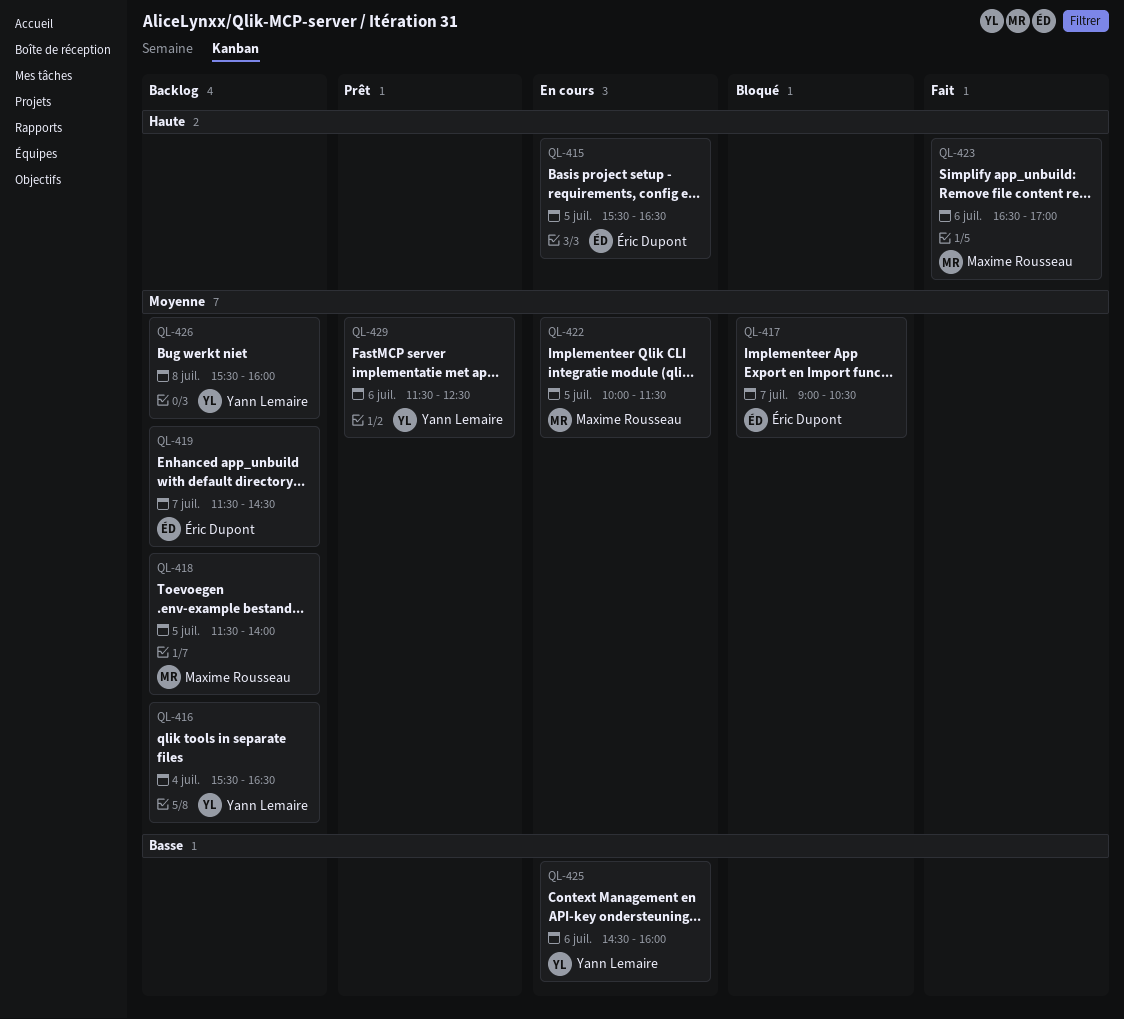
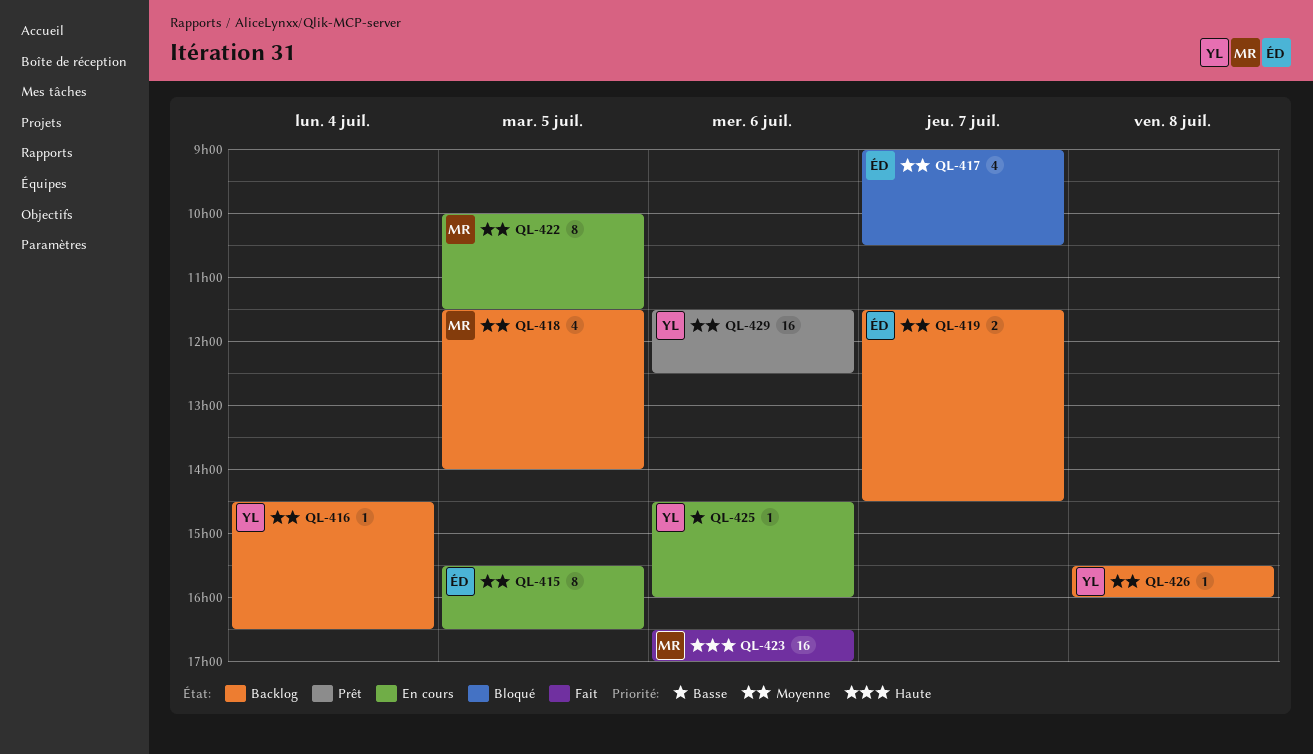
QL-415, priority: Haute -> Moyenne
QL-416, begins: 15:30 -> 14:30

